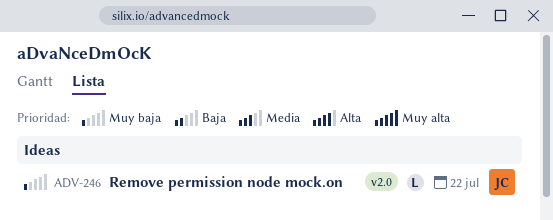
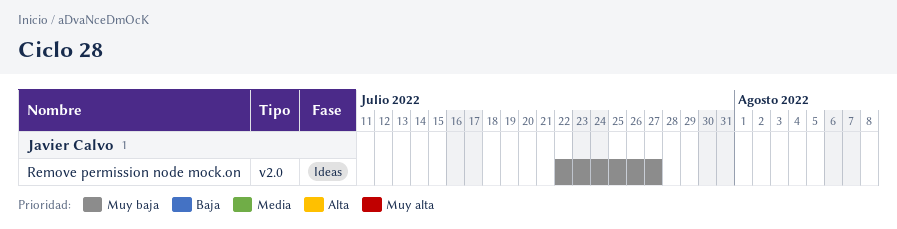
Remove permission node mock.on, due: Jul 22 -> Jul 27

